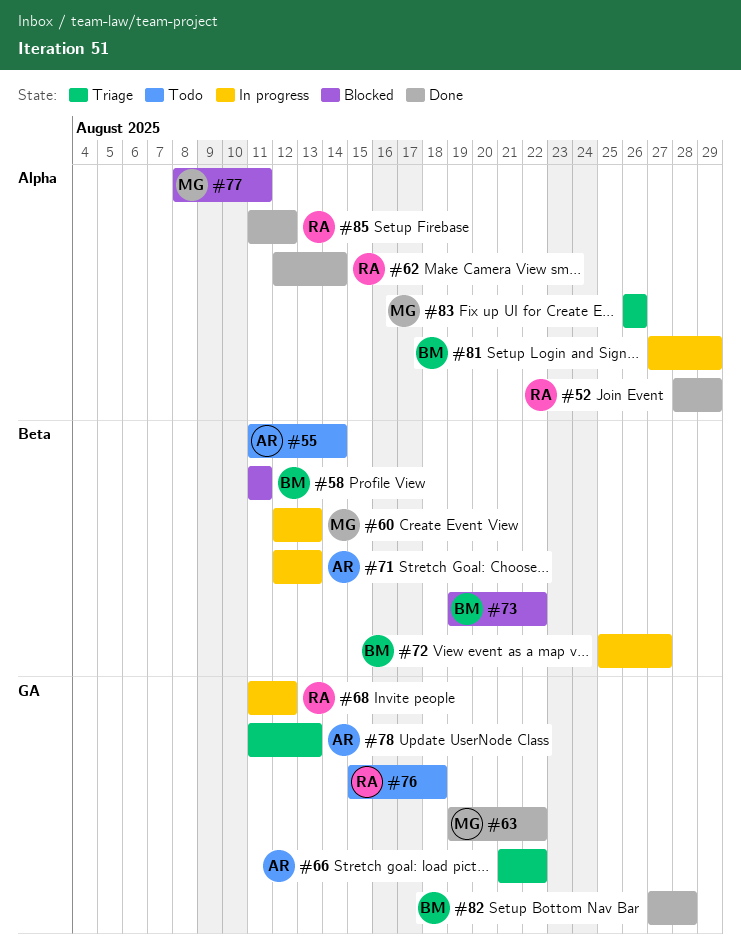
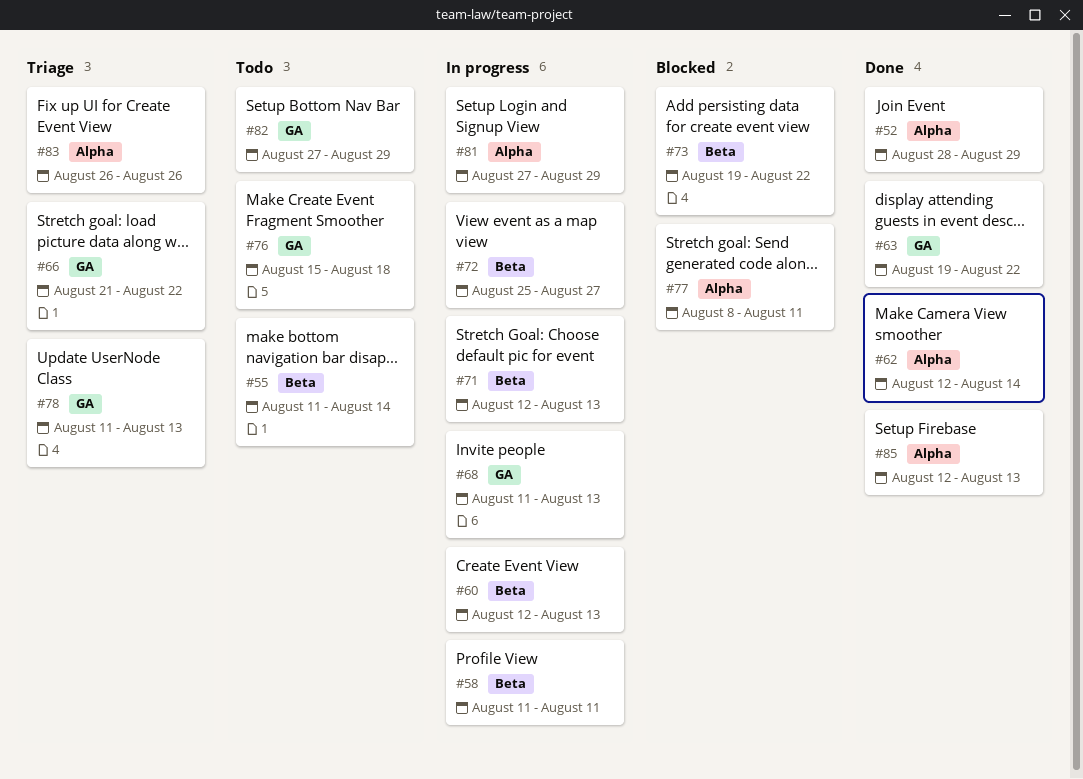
#58, status: Blocked -> In progress
#68, due: Aug 12 -> Aug 13
#82, status: Done -> Todo
#82, due: Aug 28 -> Aug 29
#85, start: Aug 11 -> Aug 12
#85, due: Aug 12 -> Aug 13

